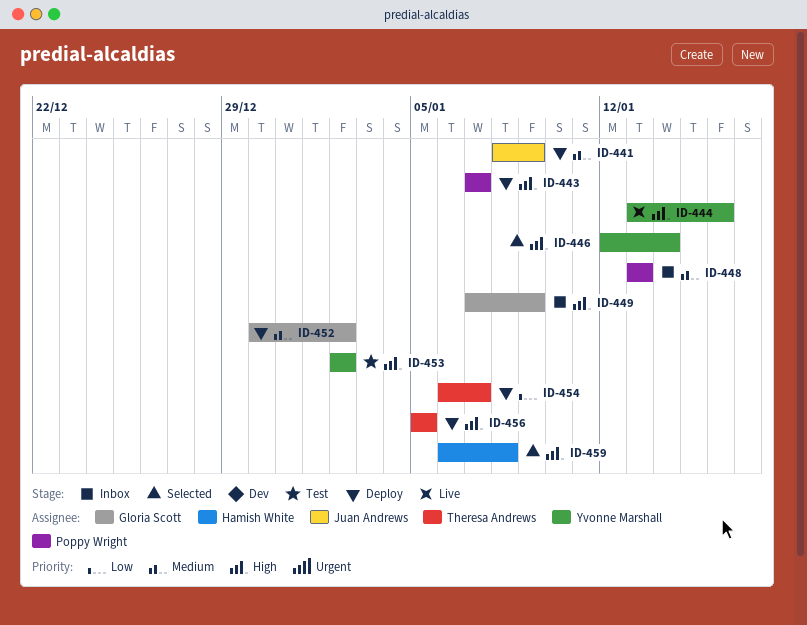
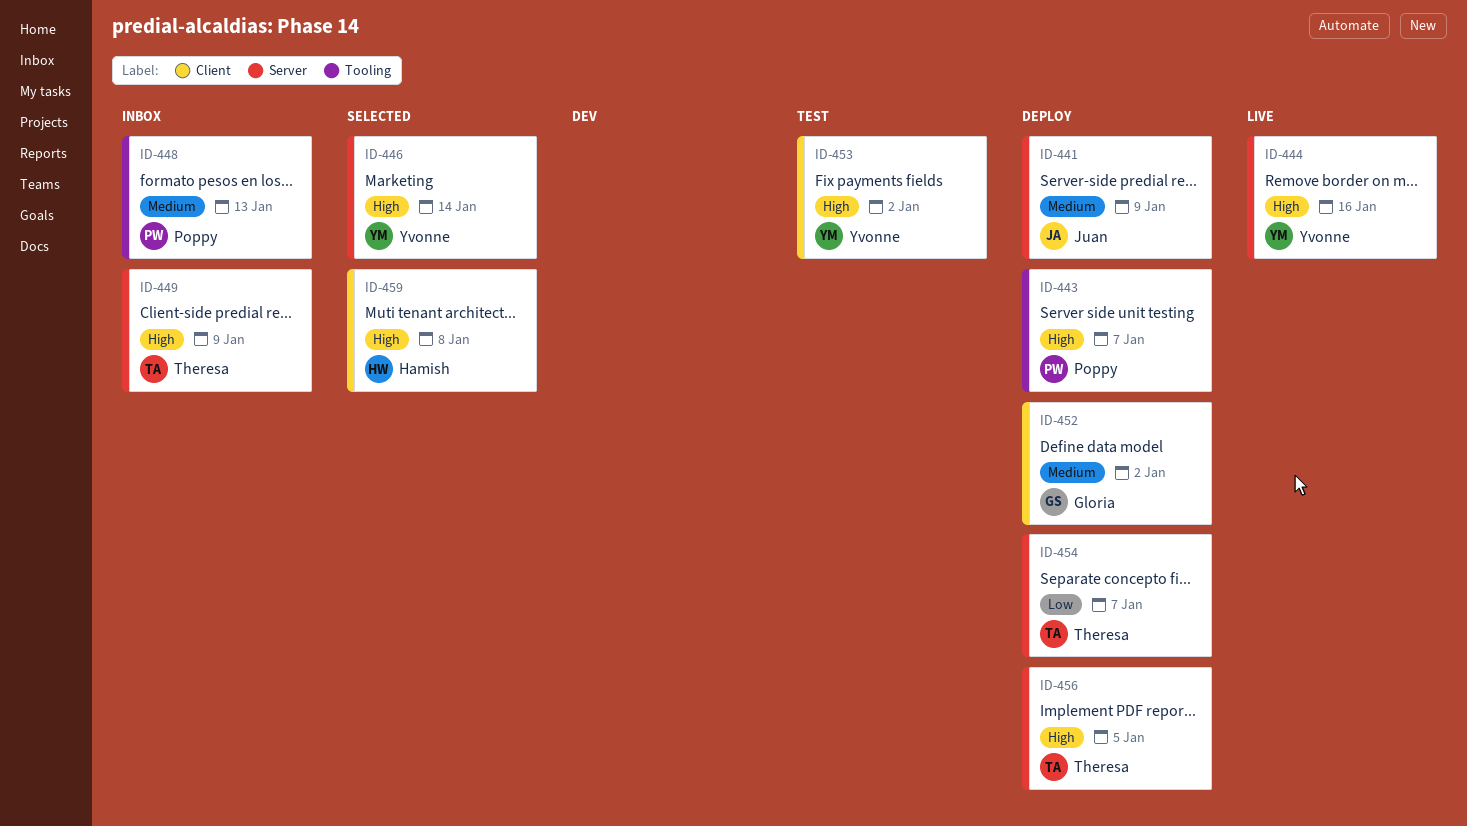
ID-449, owner: Gloria Scott -> Theresa Andrews

